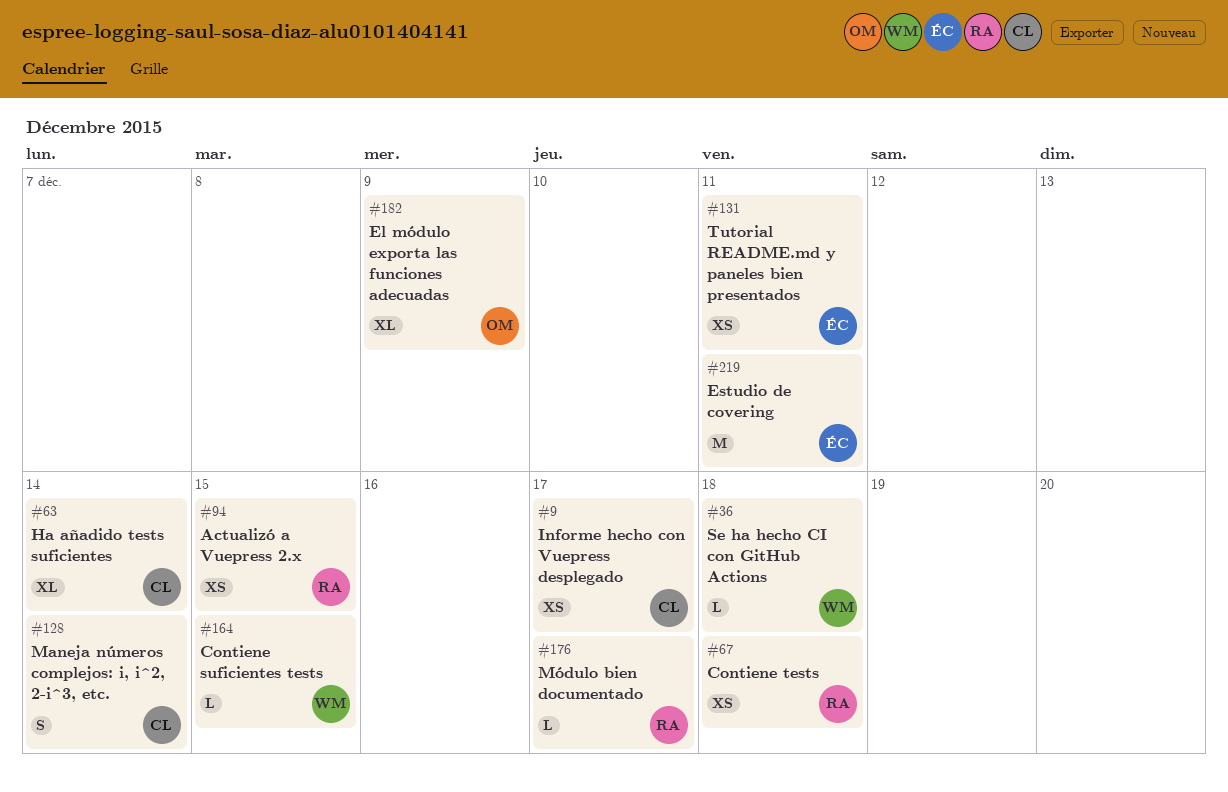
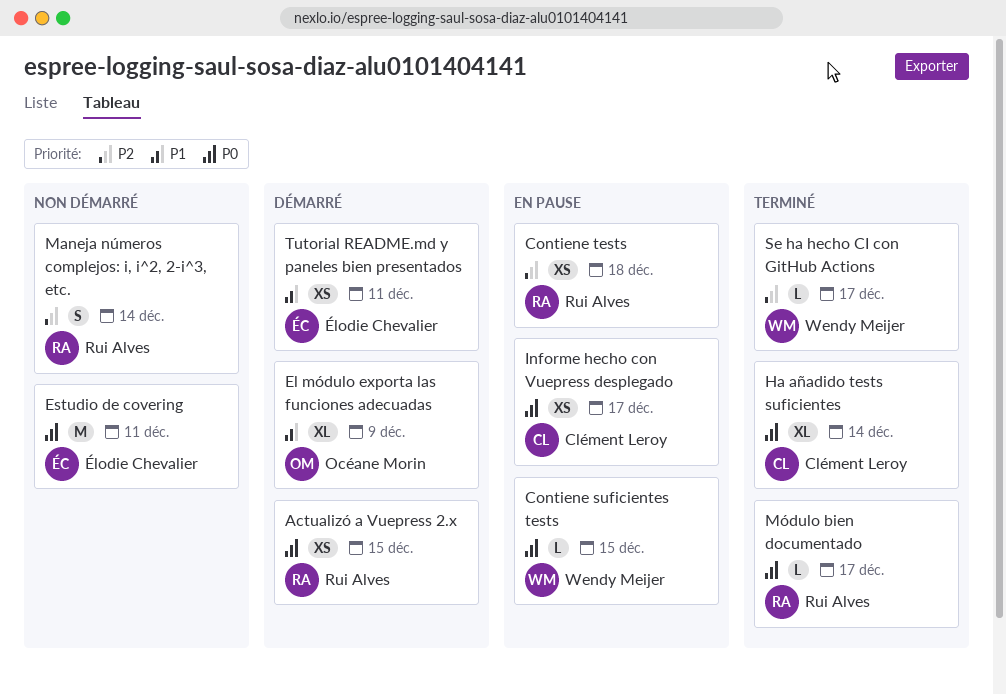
Maneja números complejos: i, i^2, 2-i^3, etc., owner: Clément Leroy -> Rui Alves
Se ha hecho CI con GitHub Actions, due: Dec 18 -> Dec 17

